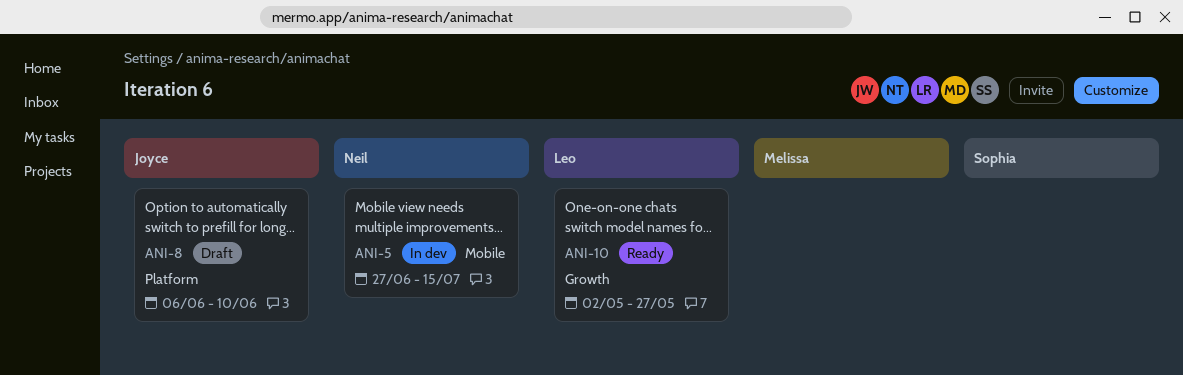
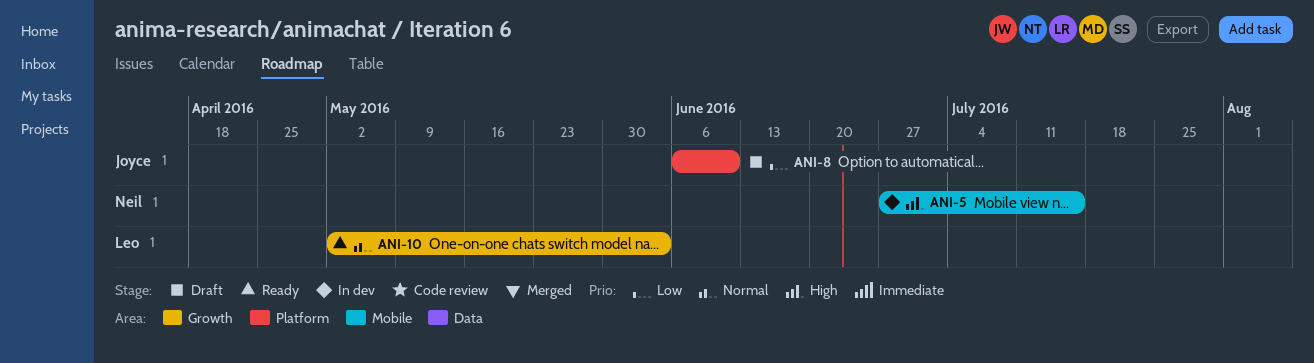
ANI-10, due: May 27 -> Jun 3

